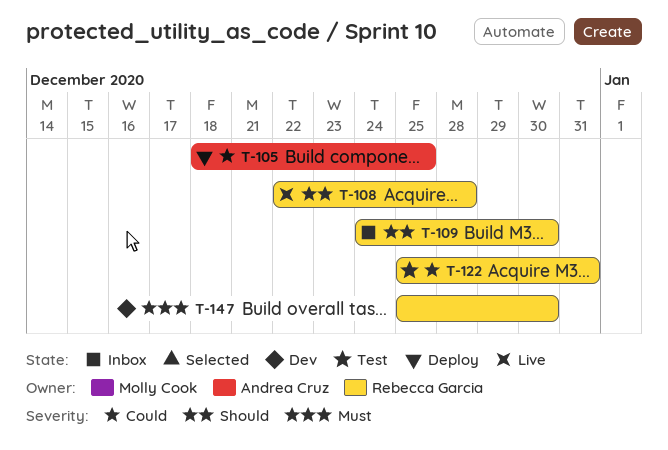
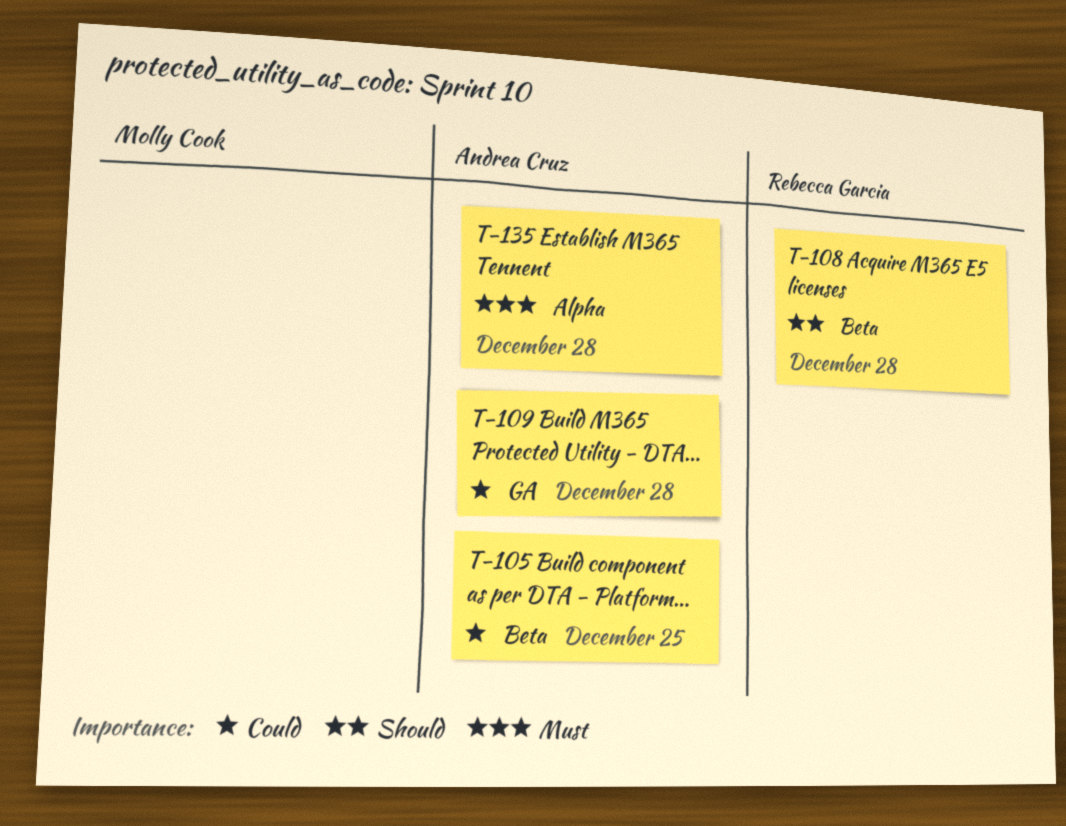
T-109, owner: Rebecca Garcia -> Andrea Cruz
T-109, priority: Should -> Could
T-109, due: Dec 30 -> Dec 28
T-122: present -> none
T-135: none -> present
T-147: present -> none

